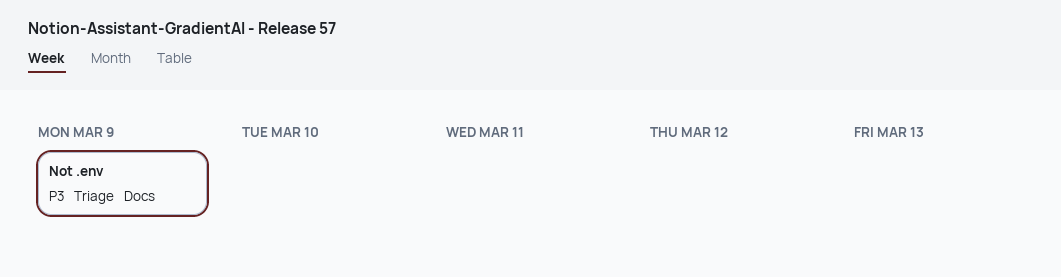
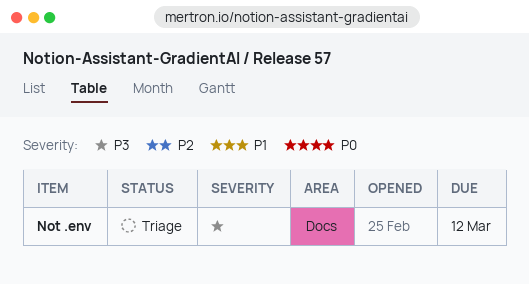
Not .env, due: Mar 9 -> Mar 12

